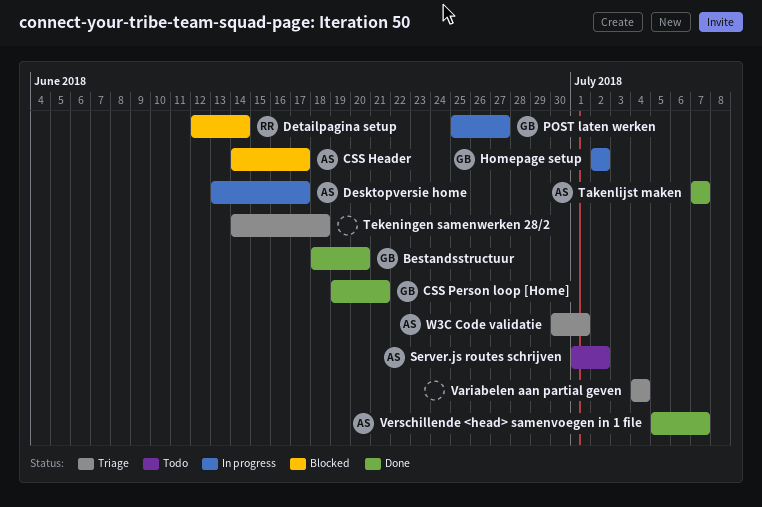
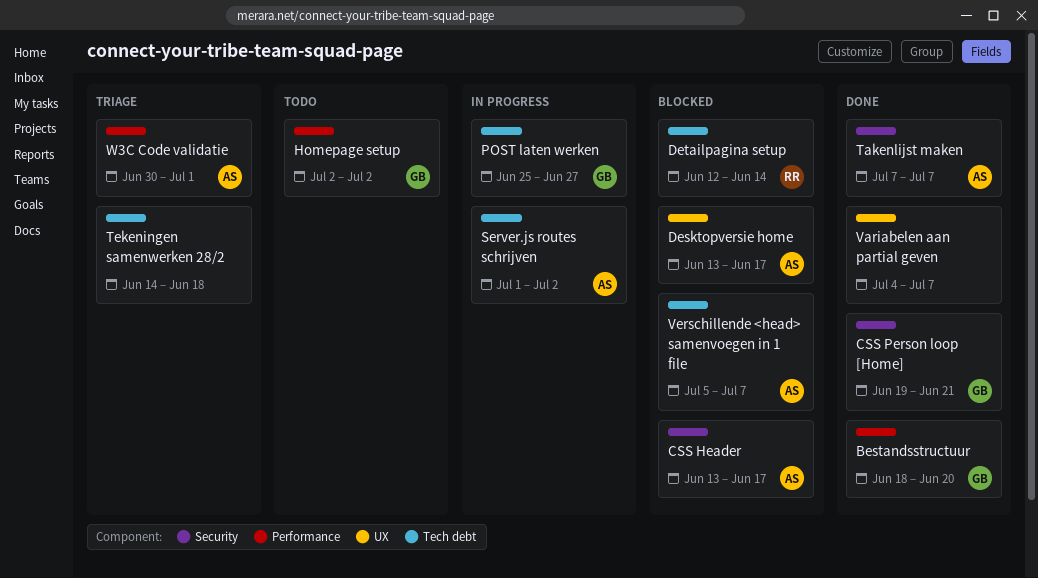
CSS Header, start: Jun 14 -> Jun 13
Desktopversie home, status: In progress -> Blocked
Homepage setup, status: In progress -> Todo
Server.js routes schrijven, status: Todo -> In progress
Variabelen aan partial geven, status: Triage -> Done
Variabelen aan partial geven, due: Jul 4 -> Jul 7
Verschillende <head> samenvoegen in 1 file, status: Done -> Blocked

